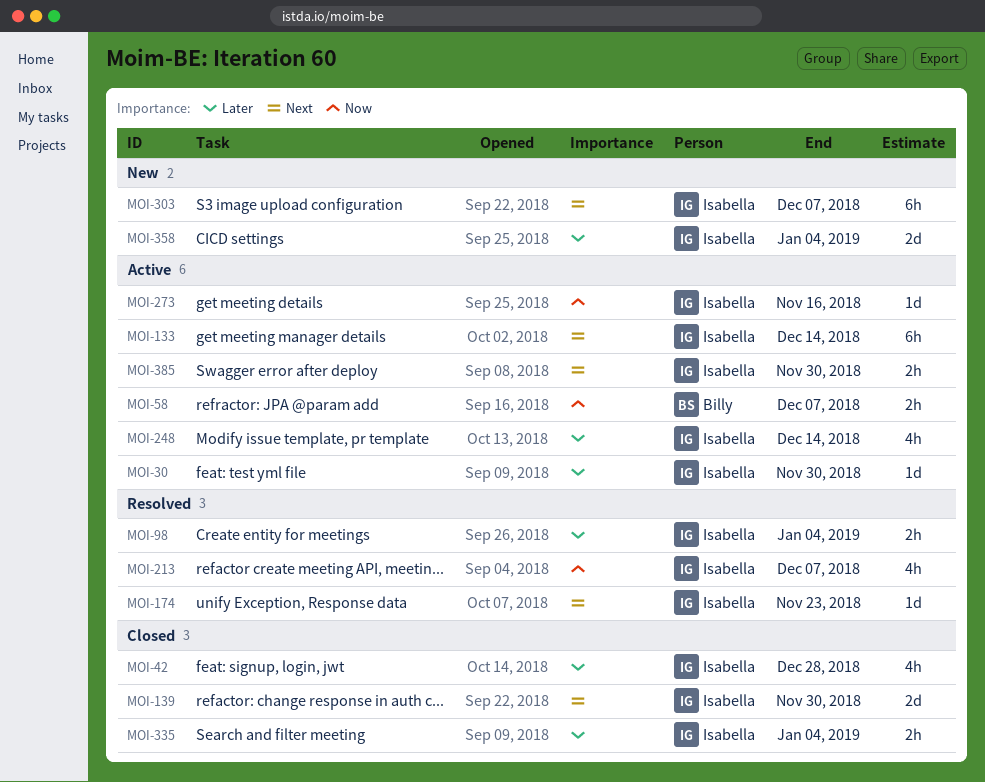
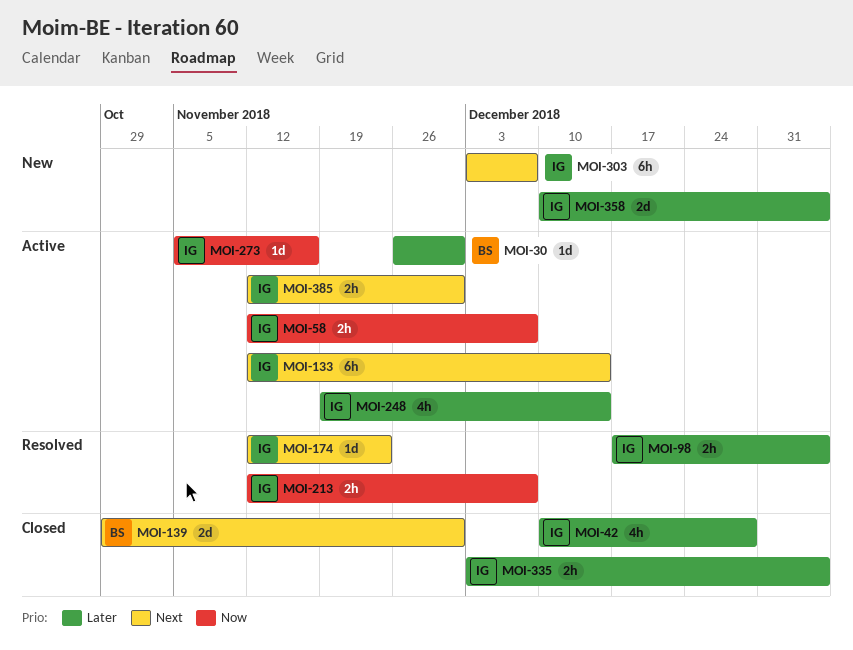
MOI-30, owner: Isabella -> Billy
MOI-58, owner: Billy -> Isabella
MOI-139, owner: Isabella -> Billy
MOI-213, estimate: 4h -> 2h

